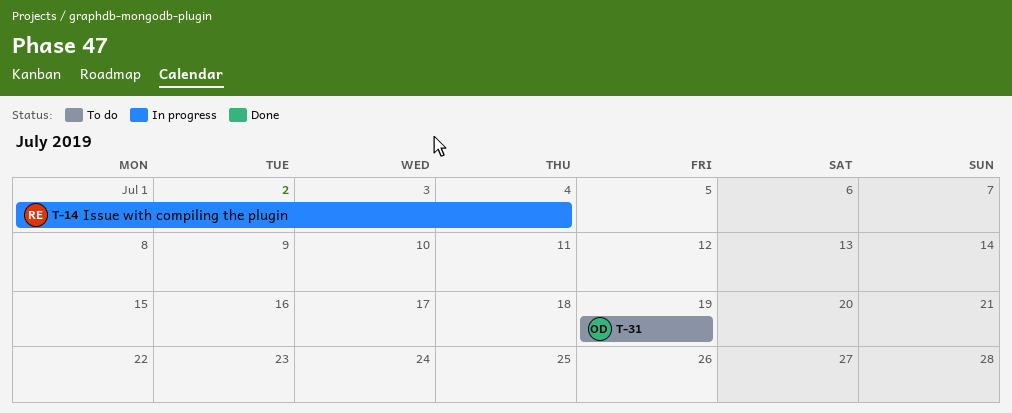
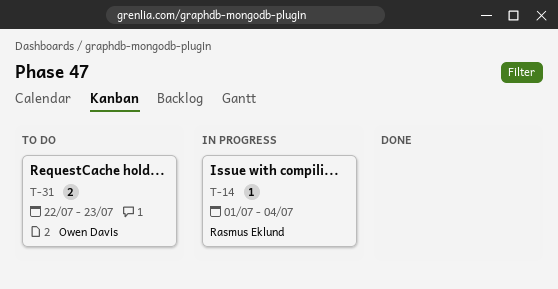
T-31, start: Jul 19 -> Jul 22
T-31, due: Jul 19 -> Jul 23

